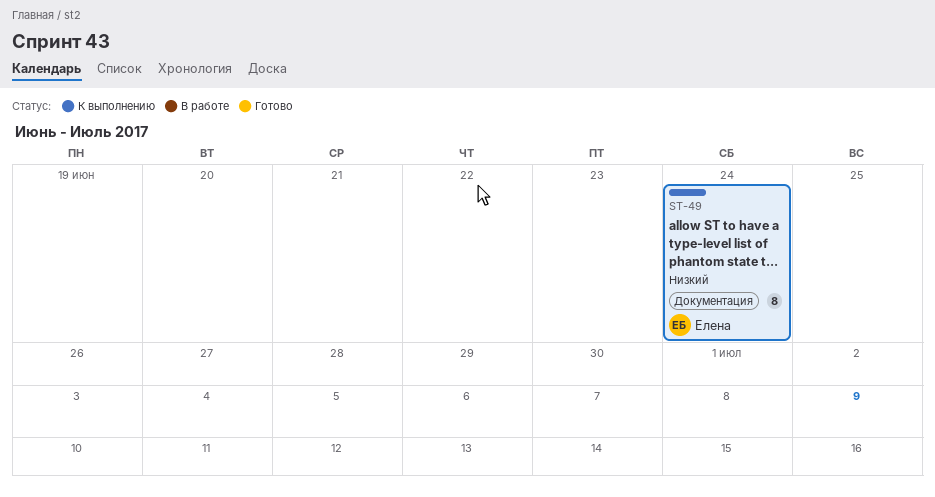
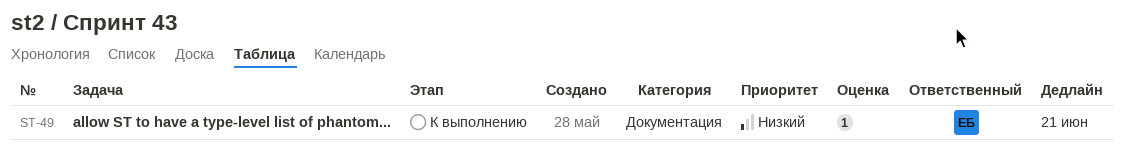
ST-49, estimate: 8 -> 1
ST-49, due: Jun 24 -> Jun 21

